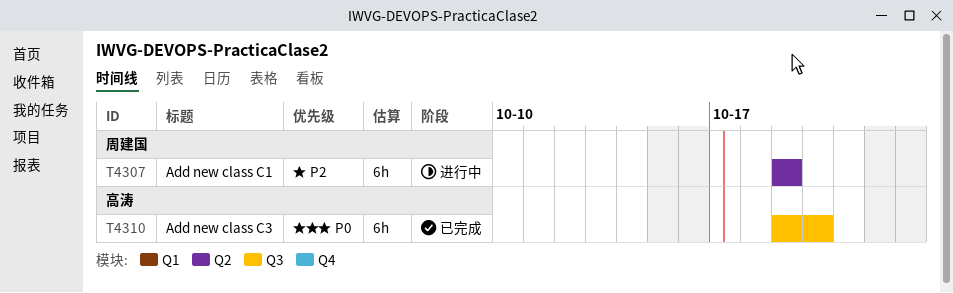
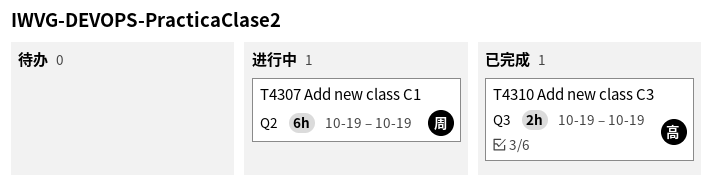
T4310, estimate: 6h -> 2h
T4310, due: Oct 20 -> Oct 19

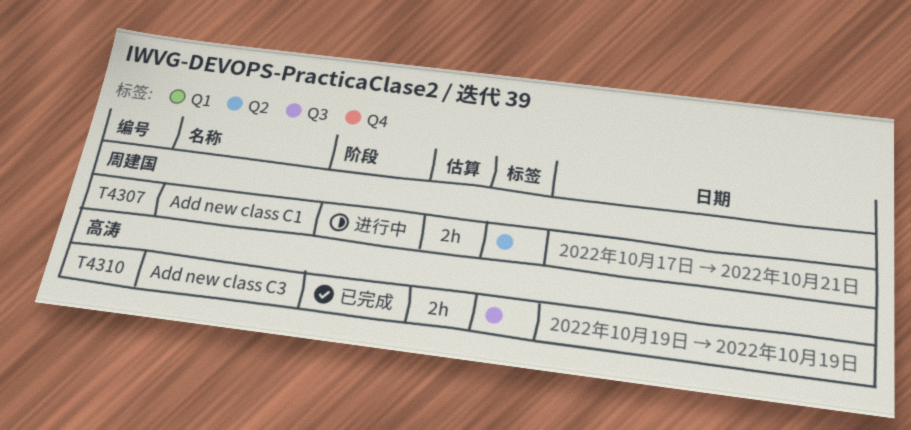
T4307, estimate: 6h -> 2h
T4307, start: Oct 19 -> Oct 17
T4307, due: Oct 19 -> Oct 21

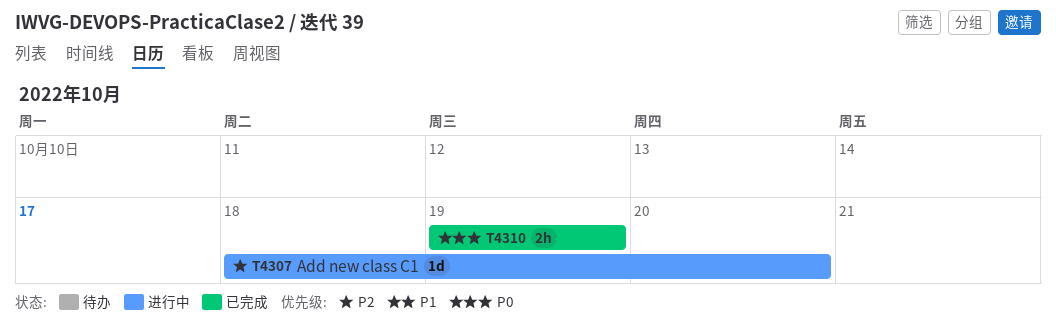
T4307, estimate: 2h -> 1d
T4307, start: Oct 17 -> Oct 18
T4307, due: Oct 21 -> Oct 20

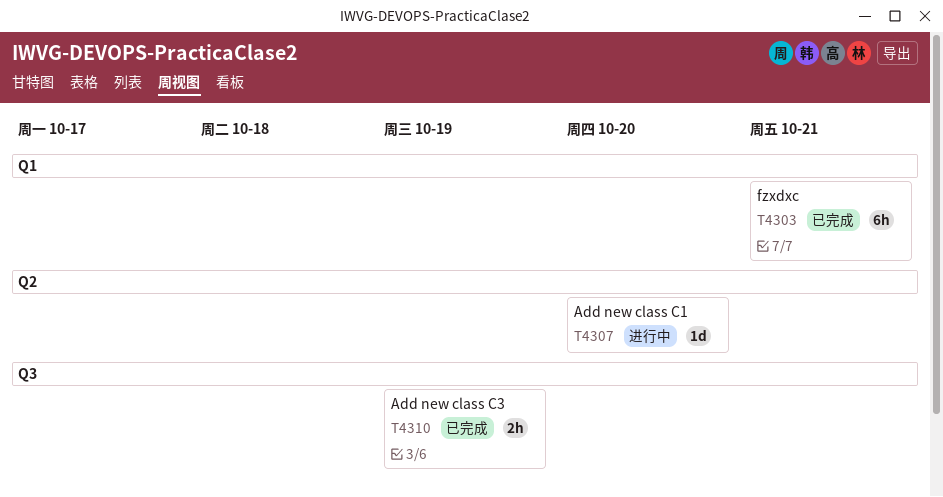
T4303: none -> present

